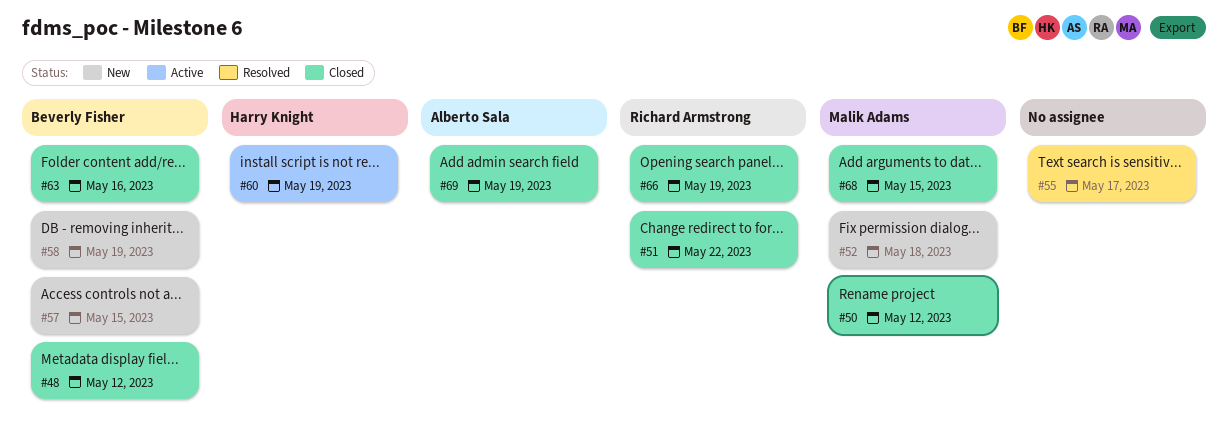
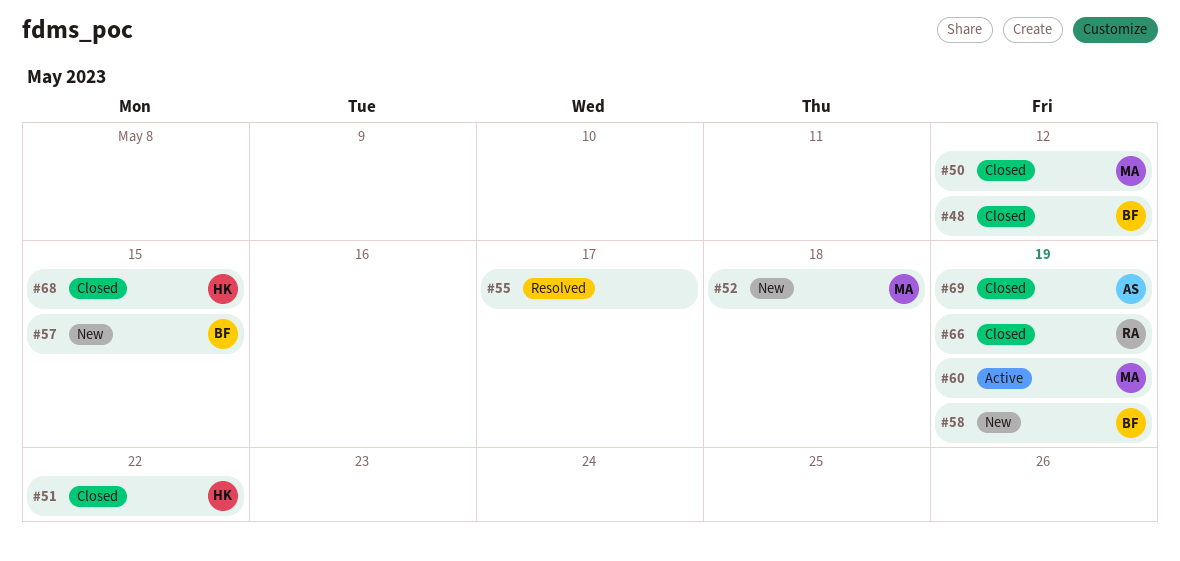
#51, owner: Richard Armstrong -> Harry Knight
#60, owner: Harry Knight -> Malik Adams
#63: present -> none
#68, owner: Malik Adams -> Harry Knight

